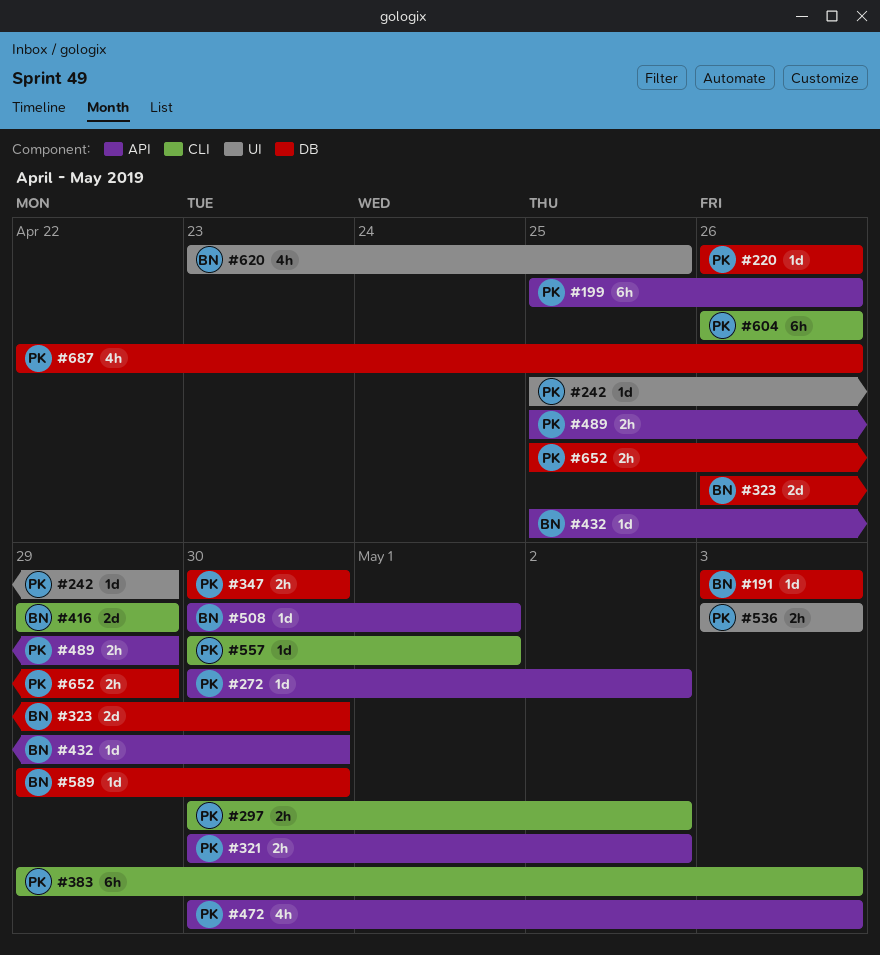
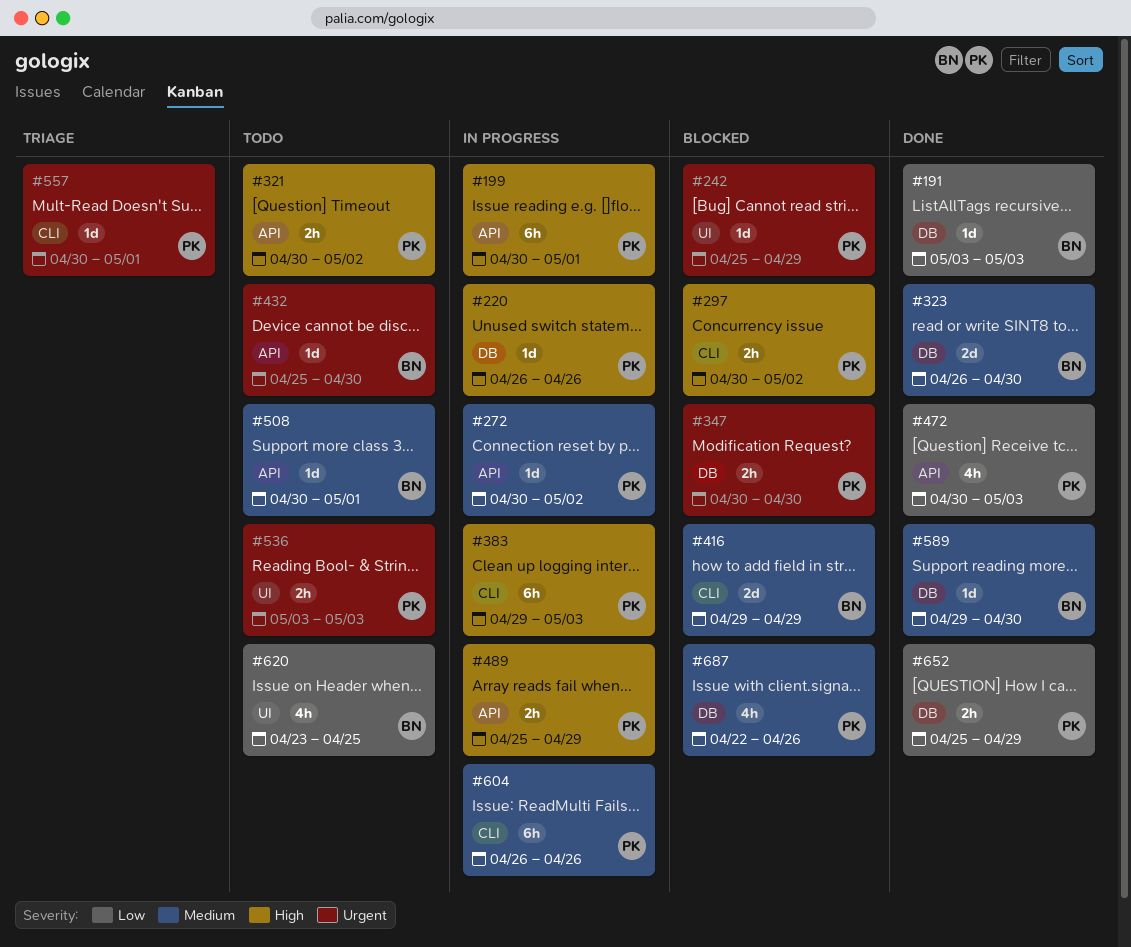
#199, start: Apr 25 -> Apr 30
#199, due: Apr 26 -> May 1

